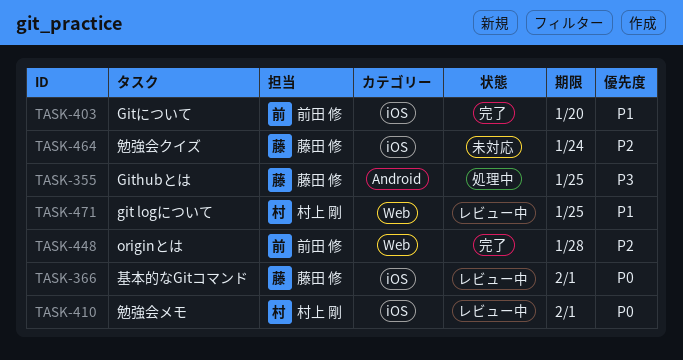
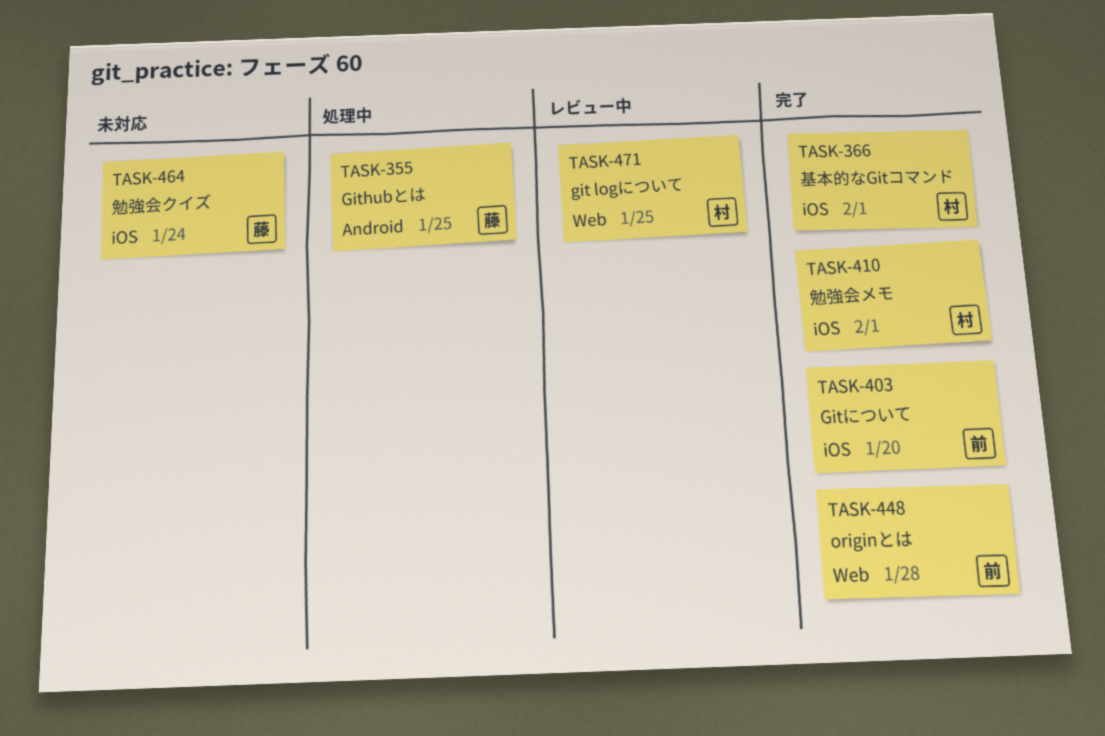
TASK-366, status: レビュー中 -> 完了
TASK-366, owner: 藤田 修 -> 村上 剛
TASK-410, status: レビュー中 -> 完了

